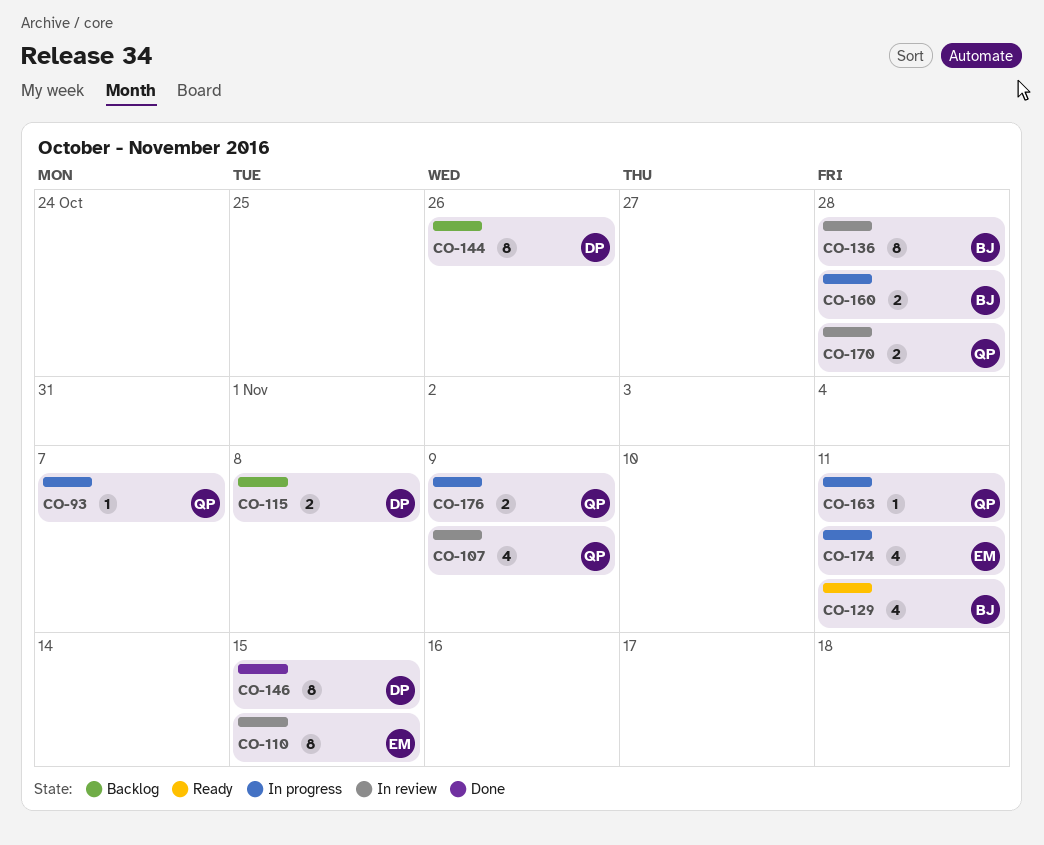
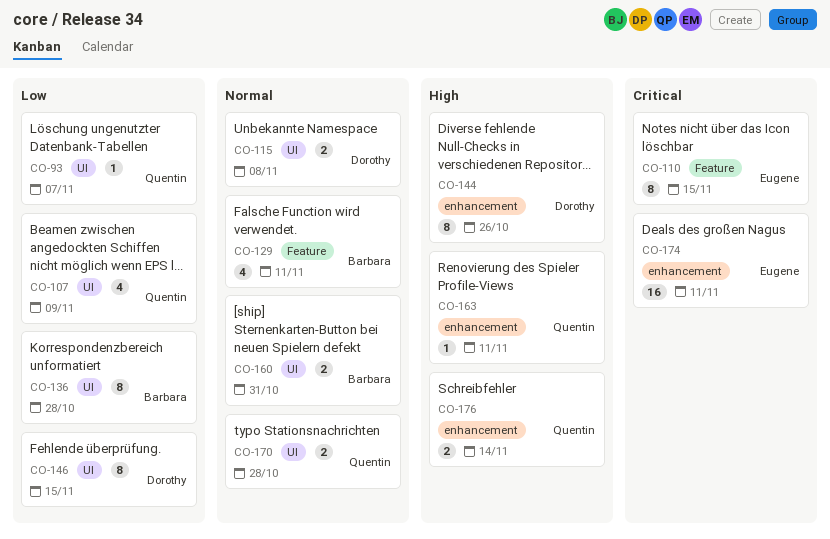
CO-160, due: Oct 28 -> Oct 31
CO-174, estimate: 4 -> 16
CO-176, due: Nov 9 -> Nov 14

